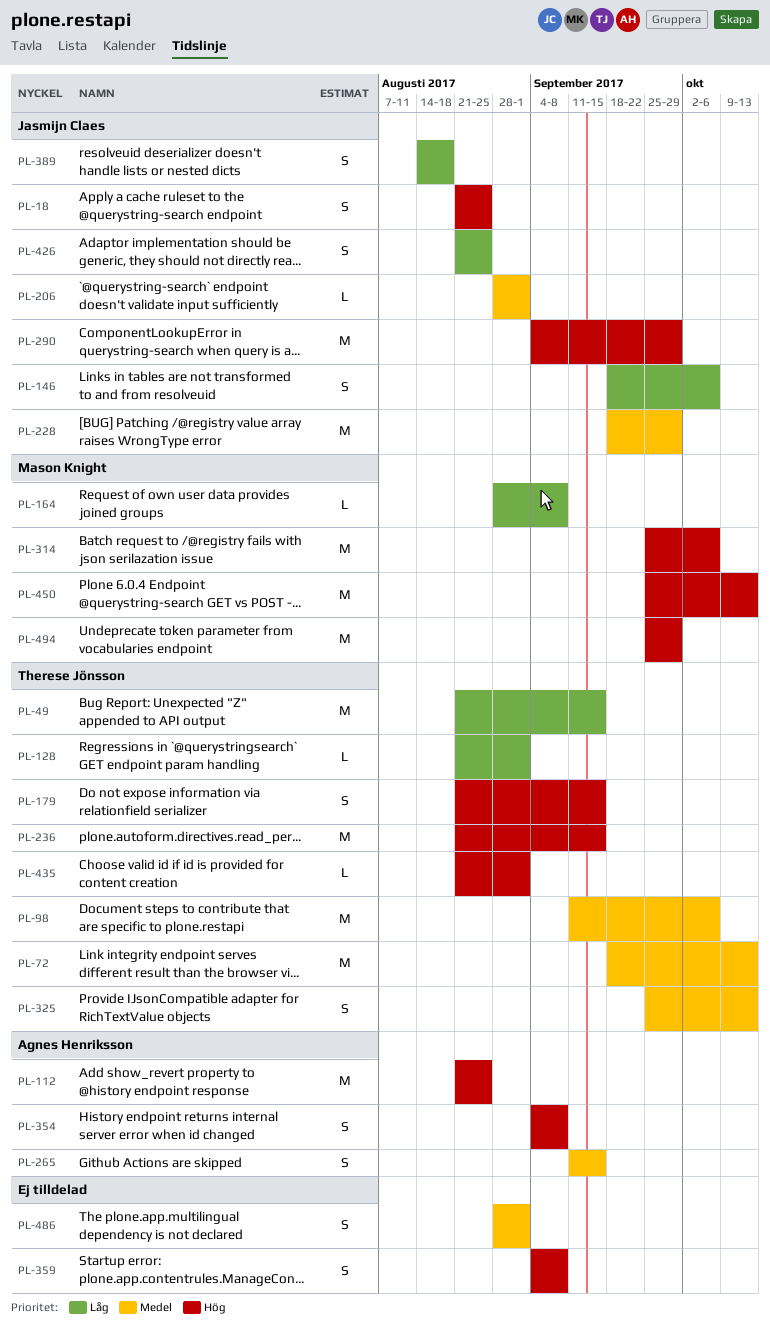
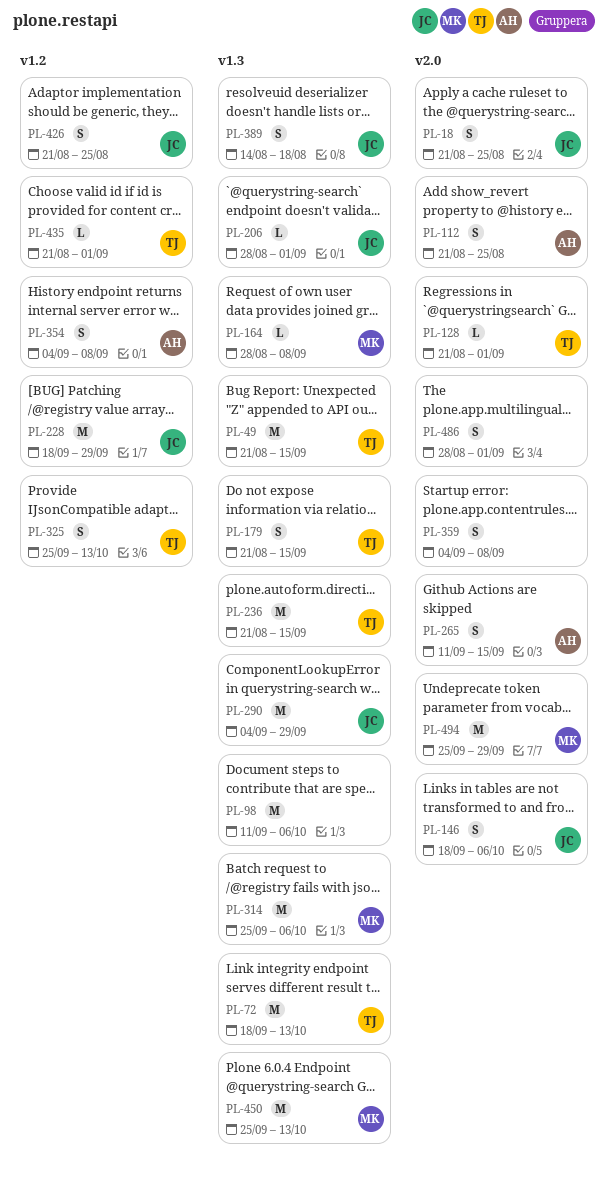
PL-98, owner: Therese Jönsson -> none
PL-112, estimate: M -> S

